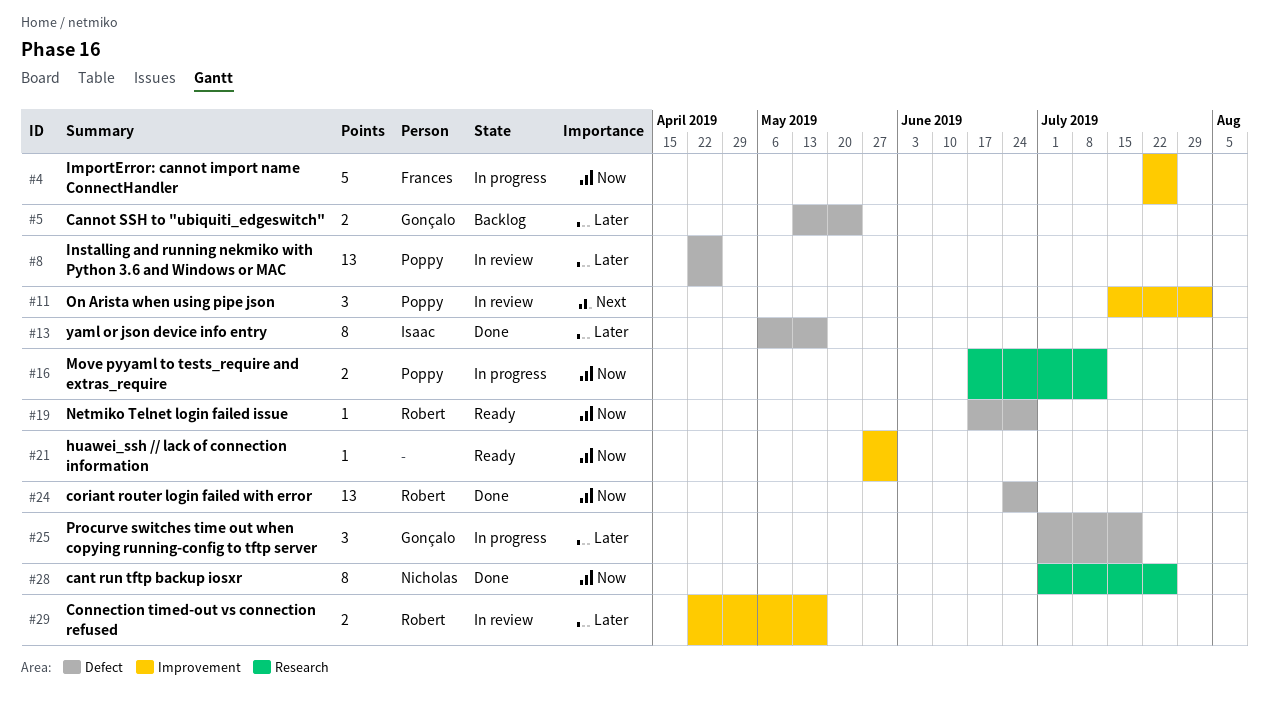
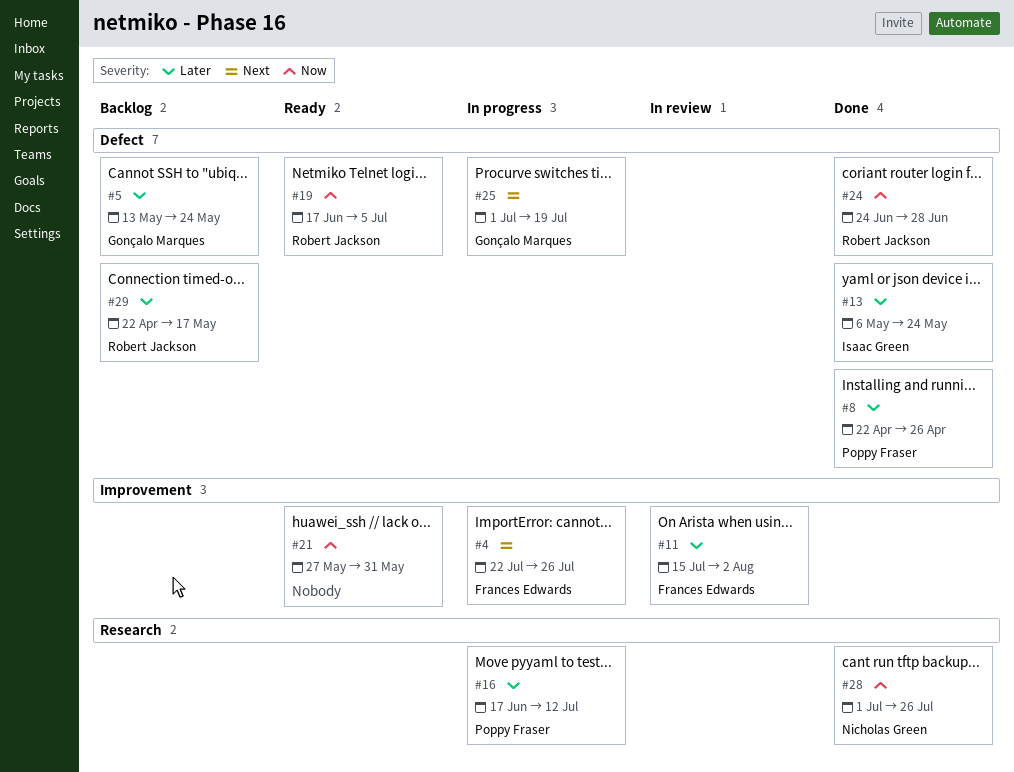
#4, priority: Now -> Next
#8, status: In review -> Done
#11, owner: Poppy Fraser -> Frances Edwards
#11, priority: Next -> Later
#13, due: May 17 -> May 24
#16, priority: Now -> Later
#19, due: Jun 28 -> Jul 5
#25, priority: Later -> Next
#29, status: In review -> Backlog
#29, label: Improvement -> Defect

